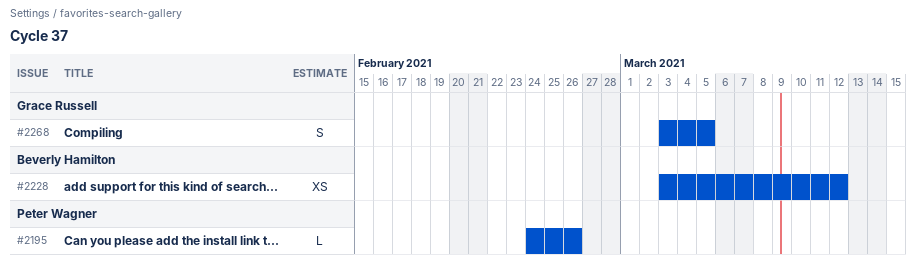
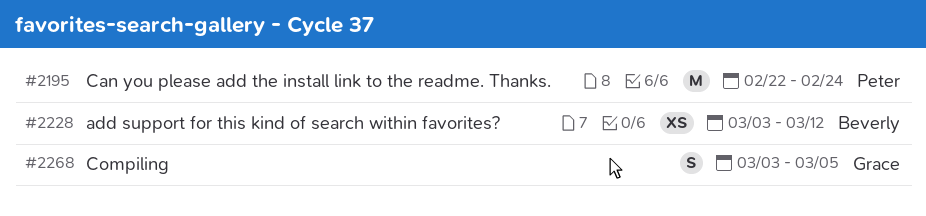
#2195, estimate: L -> M
#2195, start: Feb 24 -> Feb 22
#2195, due: Feb 26 -> Feb 24

